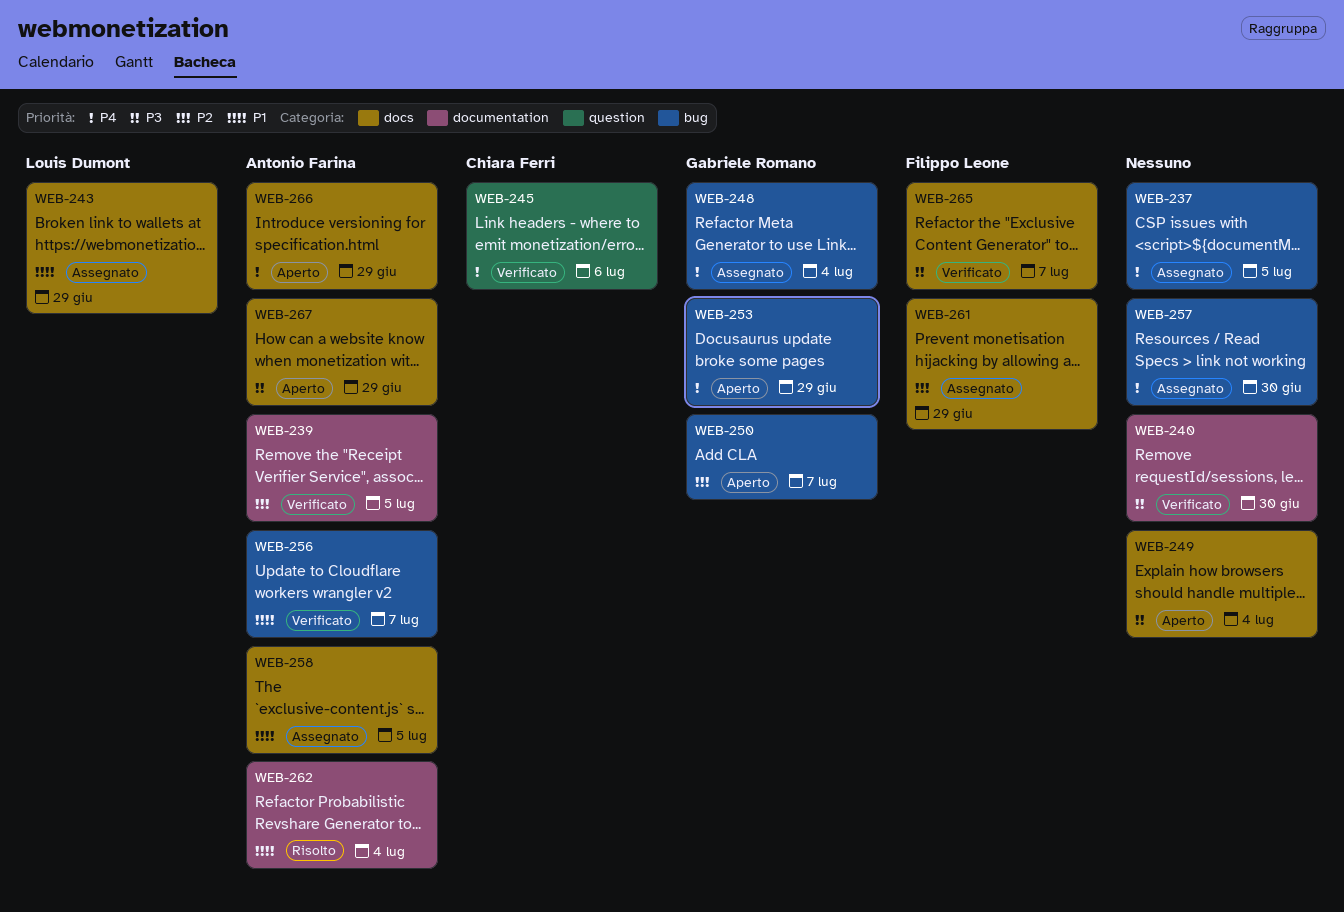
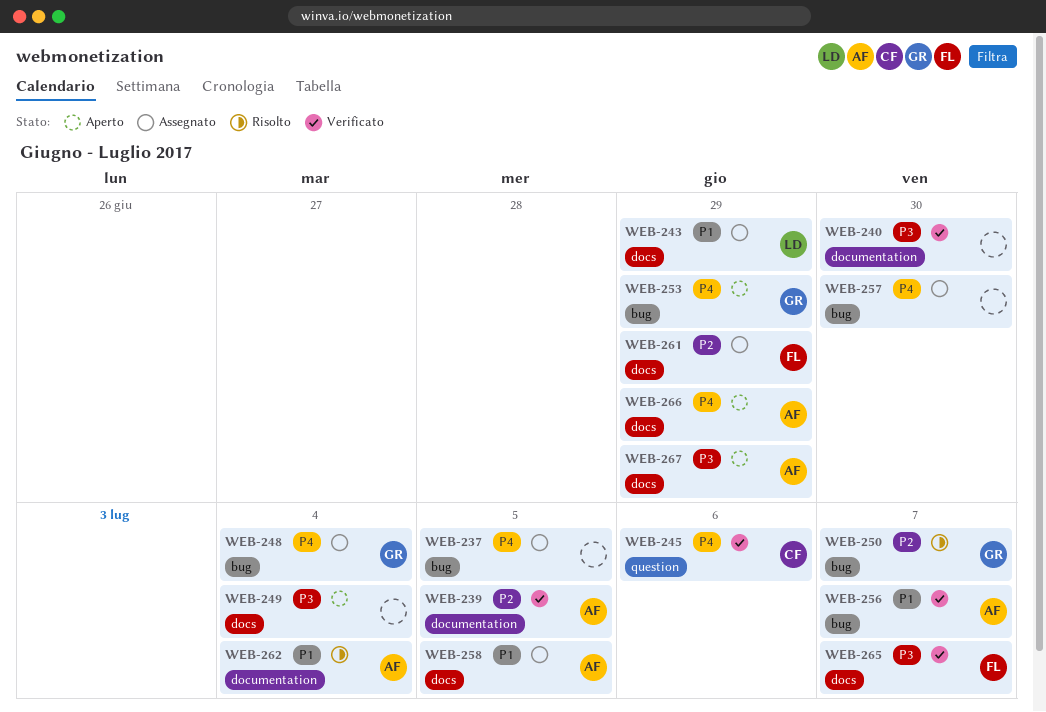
WEB-250, status: Aperto -> Risolto

